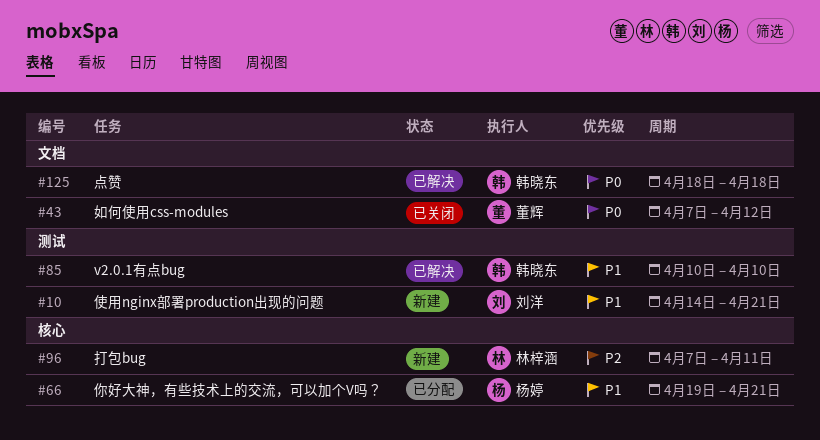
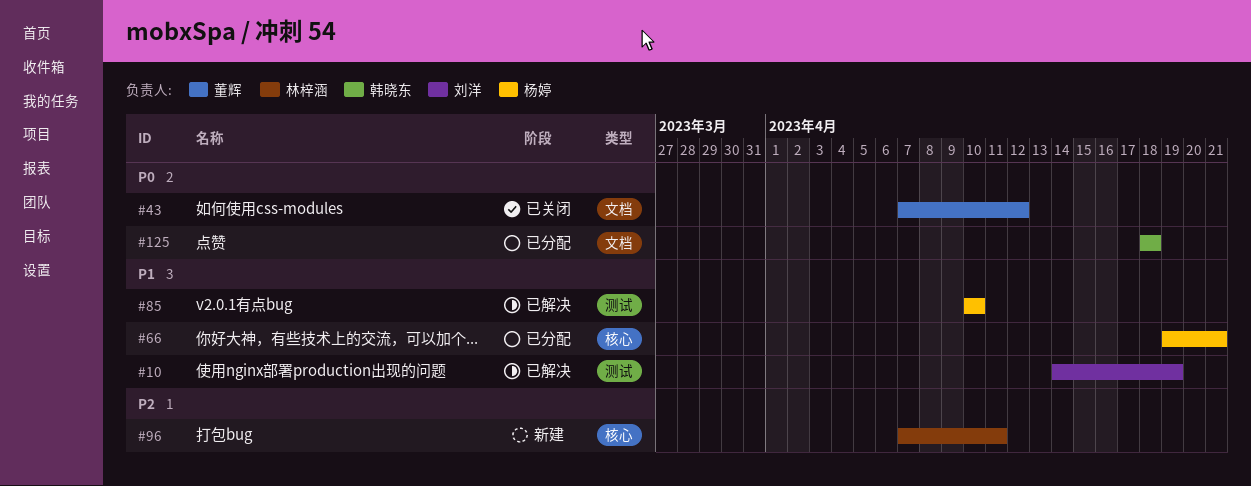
#10, status: 新建 -> 已解决
#10, due: Apr 21 -> Apr 19
#85, owner: 韩晓东 -> 杨婷
#125, status: 已解决 -> 已分配

